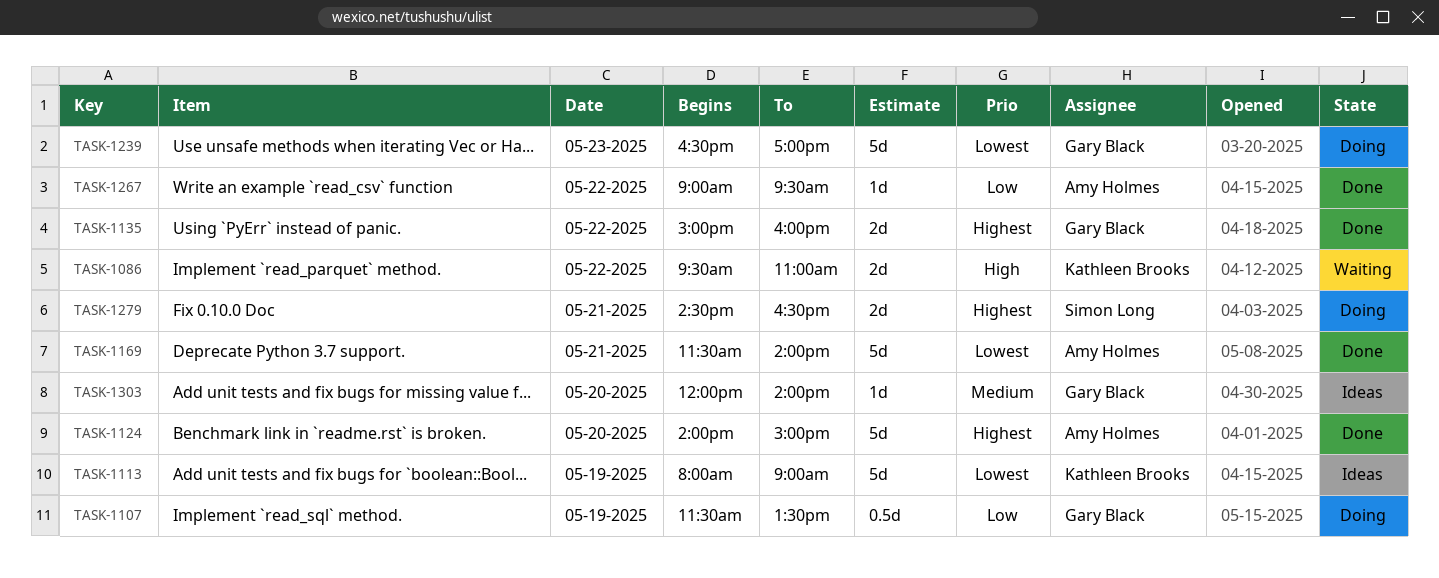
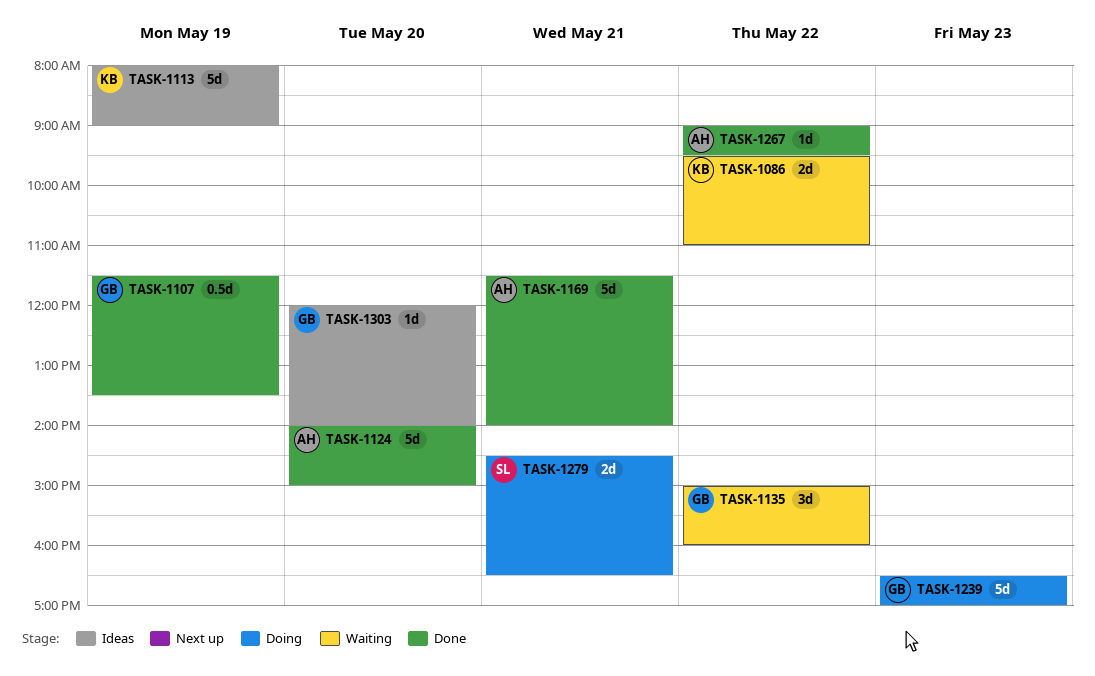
TASK-1107, status: Doing -> Done
TASK-1135, status: Done -> Waiting
TASK-1135, estimate: 2d -> 3d

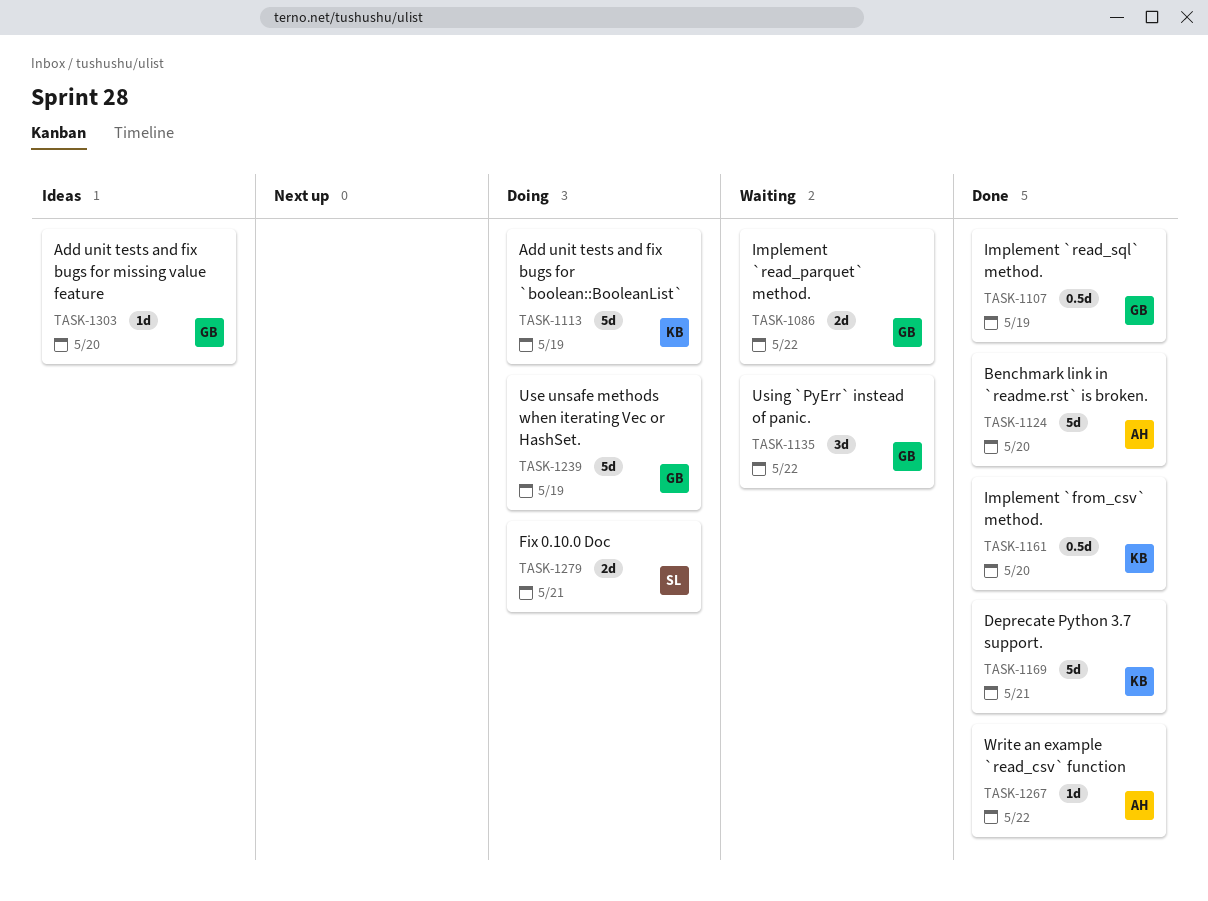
TASK-1086, owner: KB -> GB
TASK-1113, status: Ideas -> Doing
TASK-1161: none -> present
TASK-1169, owner: AH -> KB
TASK-1239, day: May 23 -> May 19

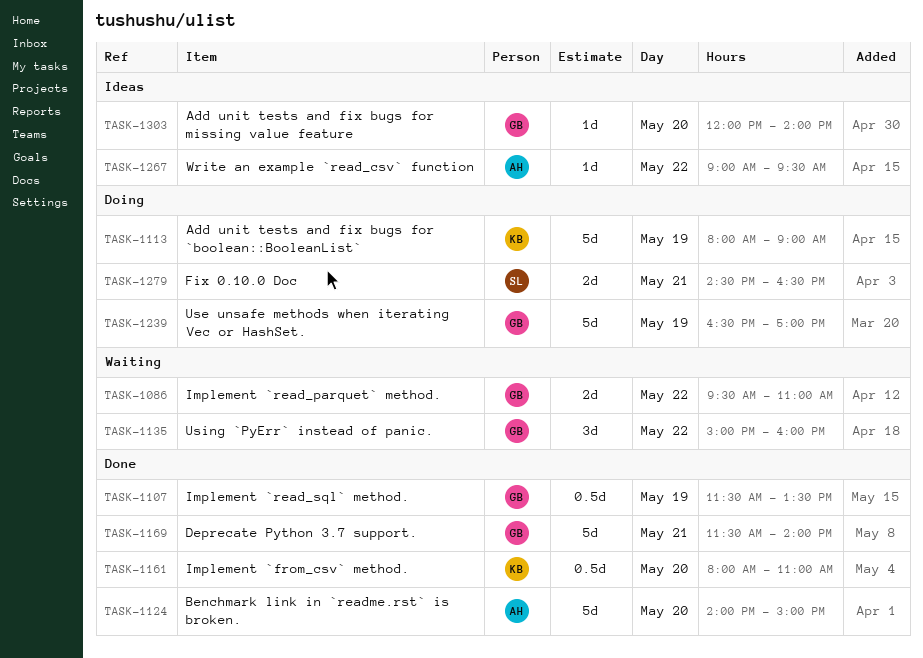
TASK-1169, owner: KB -> GB
TASK-1267, status: Done -> Ideas

